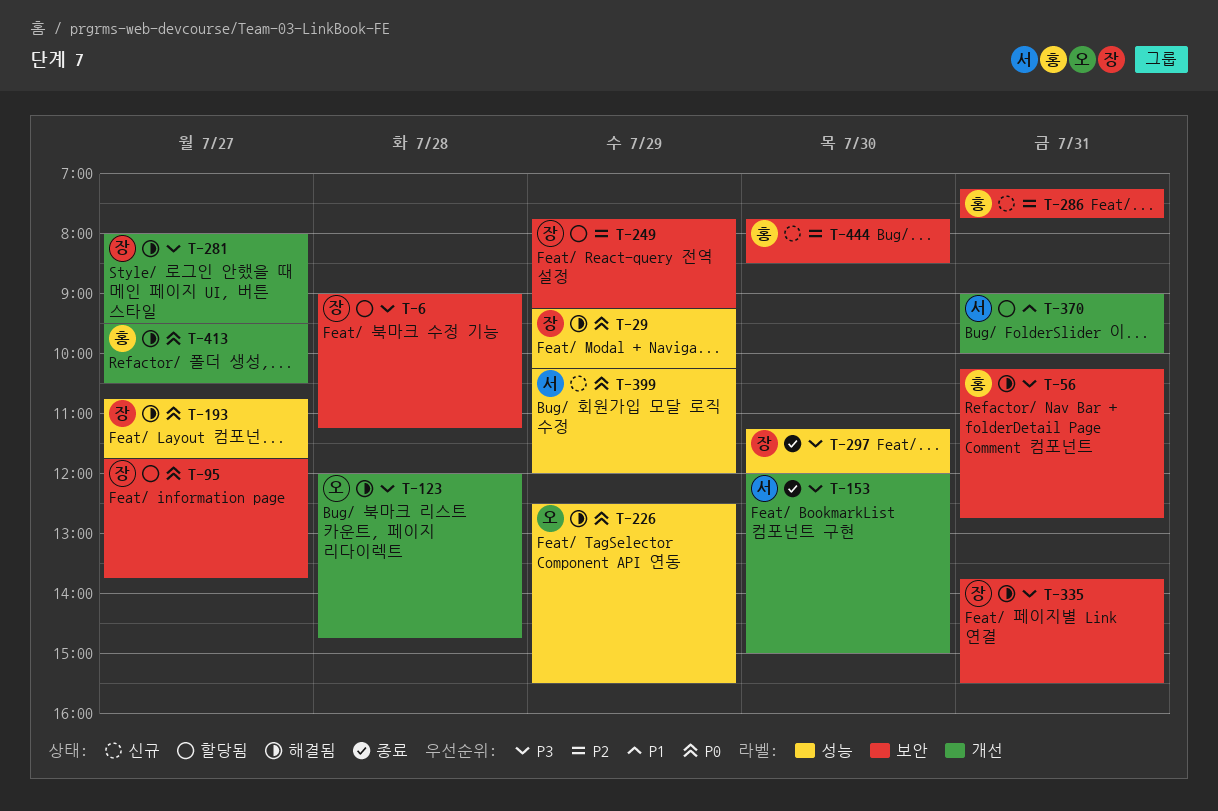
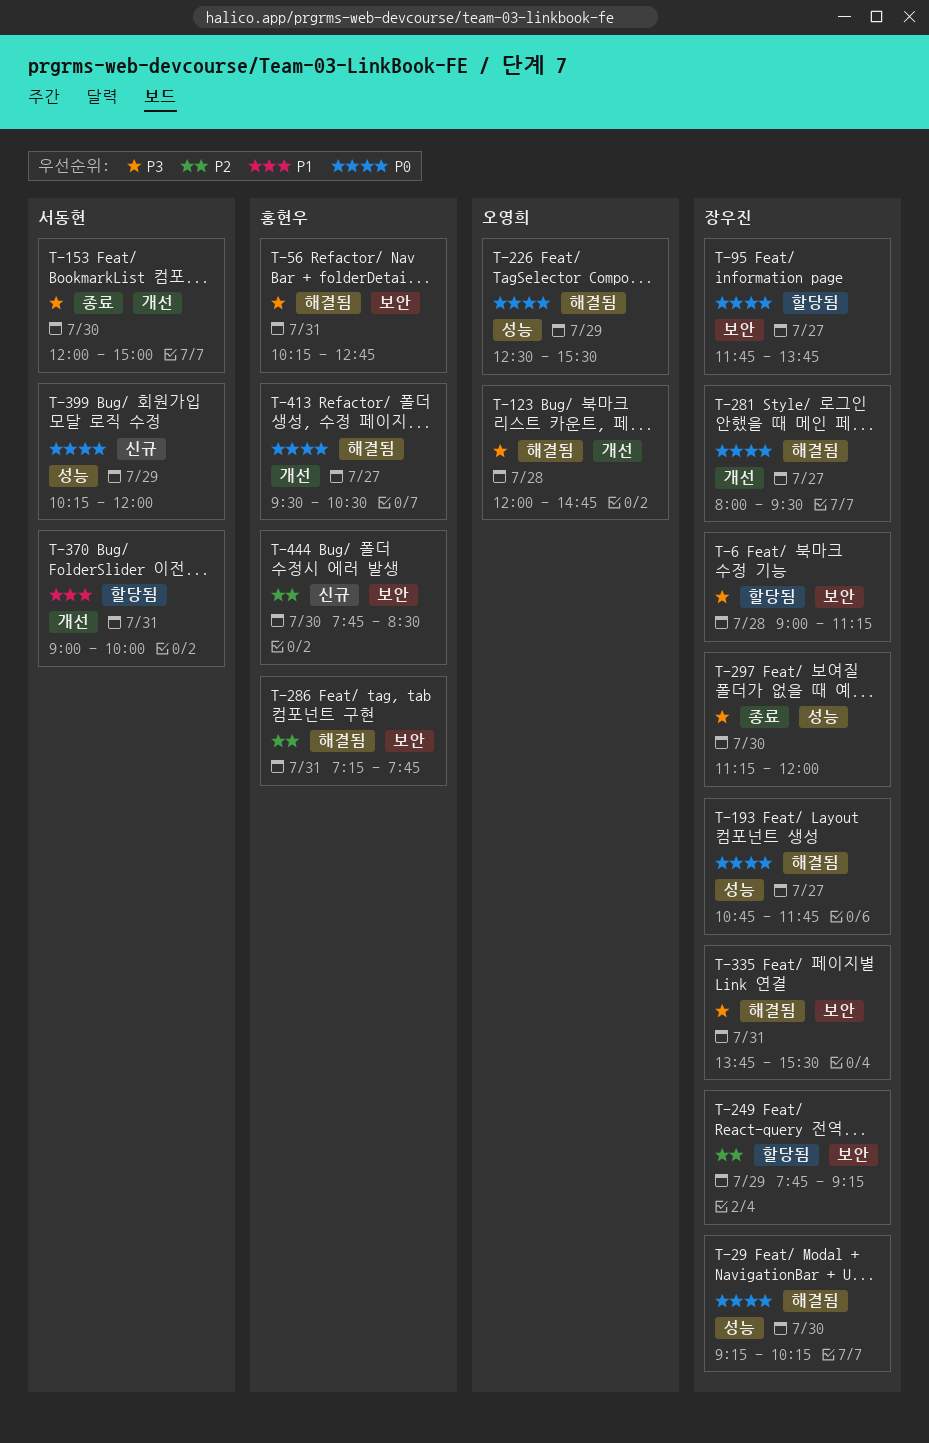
T-29, day: Jul 29 -> Jul 30
T-281, priority: P3 -> P0
T-286, status: 신규 -> 해결됨

